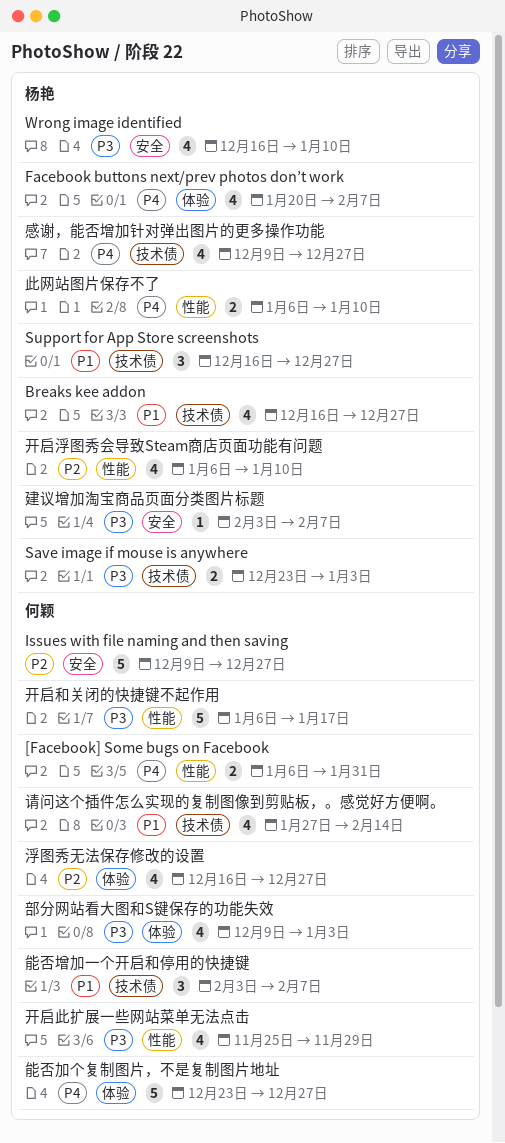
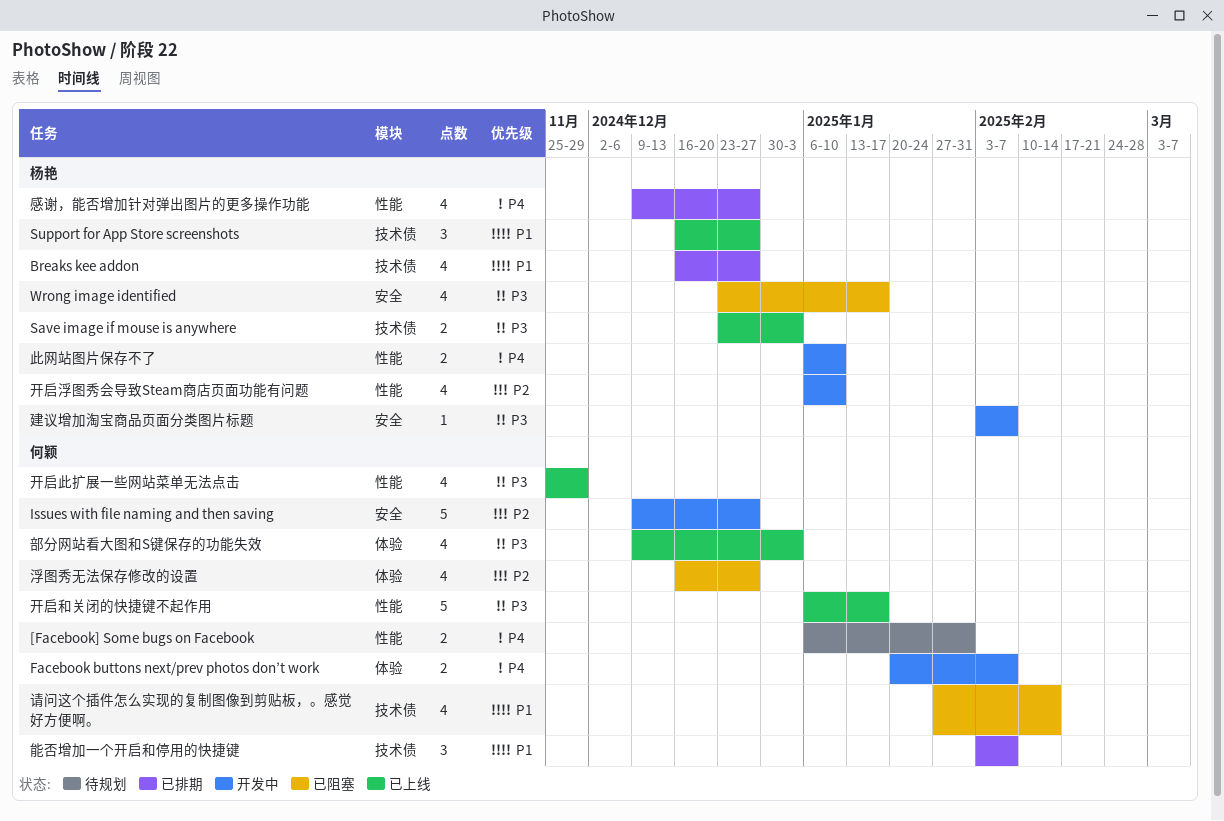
Facebook buttons next/prev photos don’t work, owner: 杨艳 -> 何颖
Facebook buttons next/prev photos don’t work, estimate: 4 -> 2
Wrong image identified, start: Dec 16 -> Dec 23
Wrong image identified, due: Jan 10 -> Jan 17
感谢，能否增加针对弹出图片的更多操作功能, label: 技术债 -> 性能
能否加个复制图片，不是复制图片地址: present -> none

